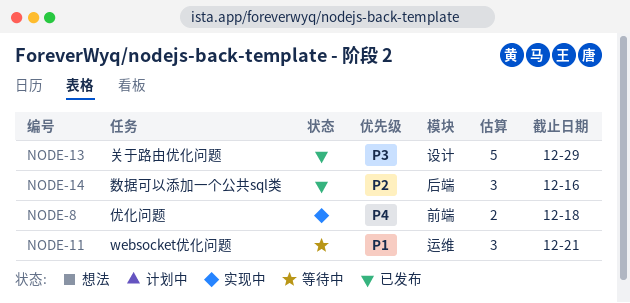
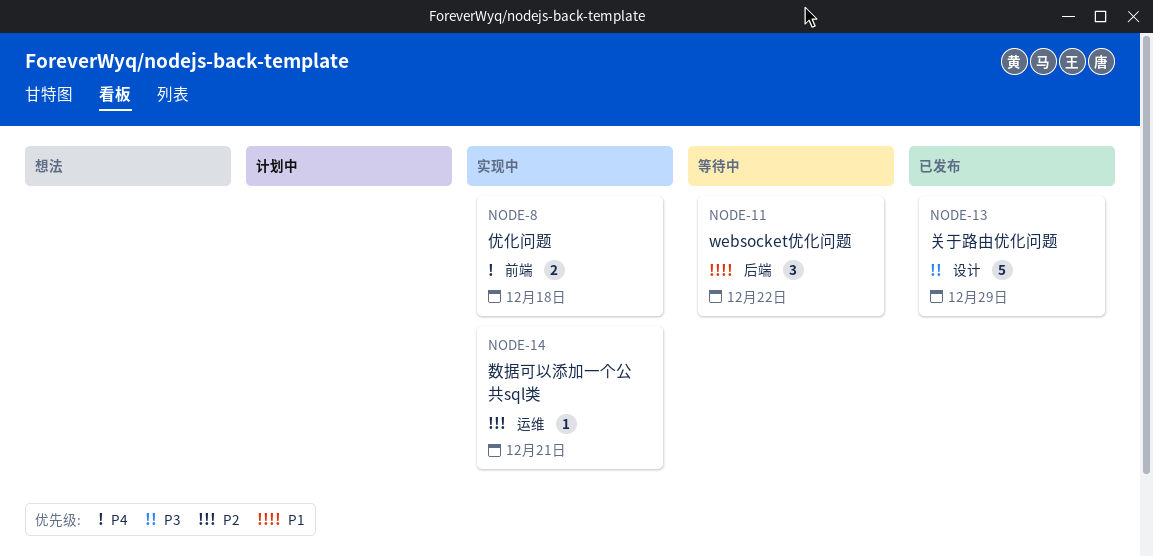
NODE-11, label: 运维 -> 后端
NODE-11, due: Dec 21 -> Dec 22
NODE-14, status: 已发布 -> 实现中
NODE-14, label: 后端 -> 运维
NODE-14, estimate: 3 -> 1
NODE-14, due: Dec 16 -> Dec 21

